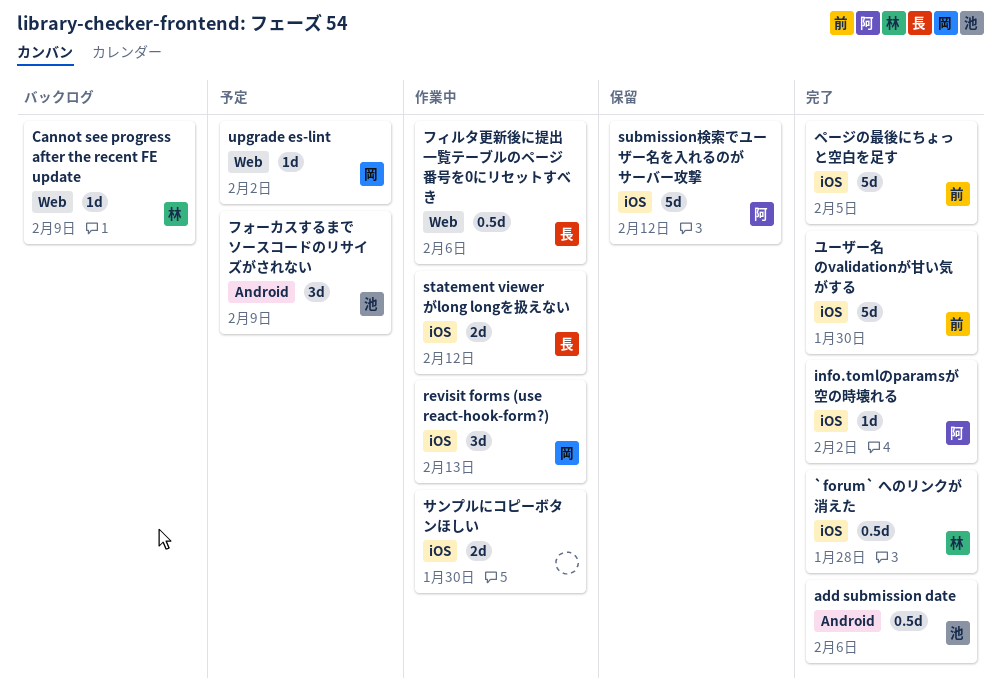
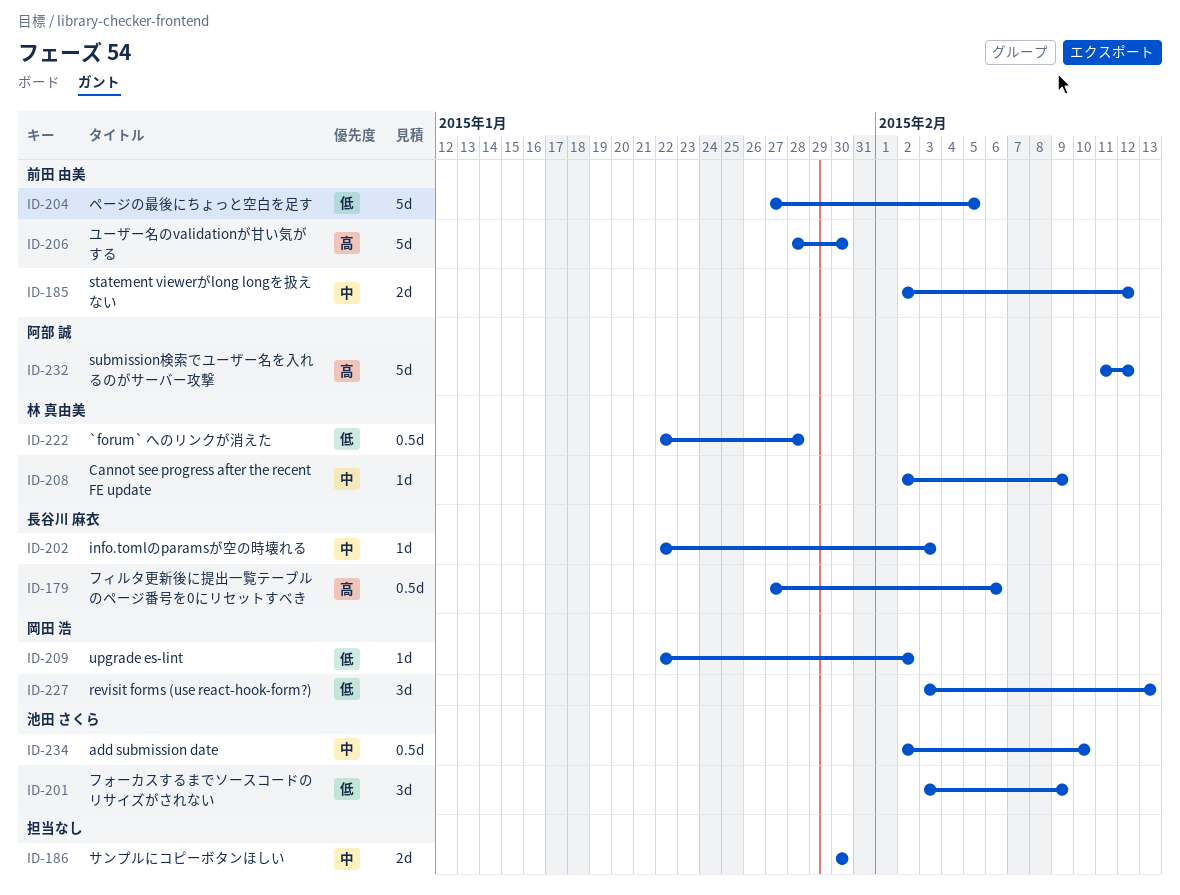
add submission date, due: Feb 6 -> Feb 10
info.tomlのparamsが空の時壊れる, owner: 阿部 誠 -> 長谷川 麻衣
info.tomlのparamsが空の時壊れる, due: Feb 2 -> Feb 3
statement viewerがlong longを扱えない, owner: 長谷川 麻衣 -> 前田 由美

